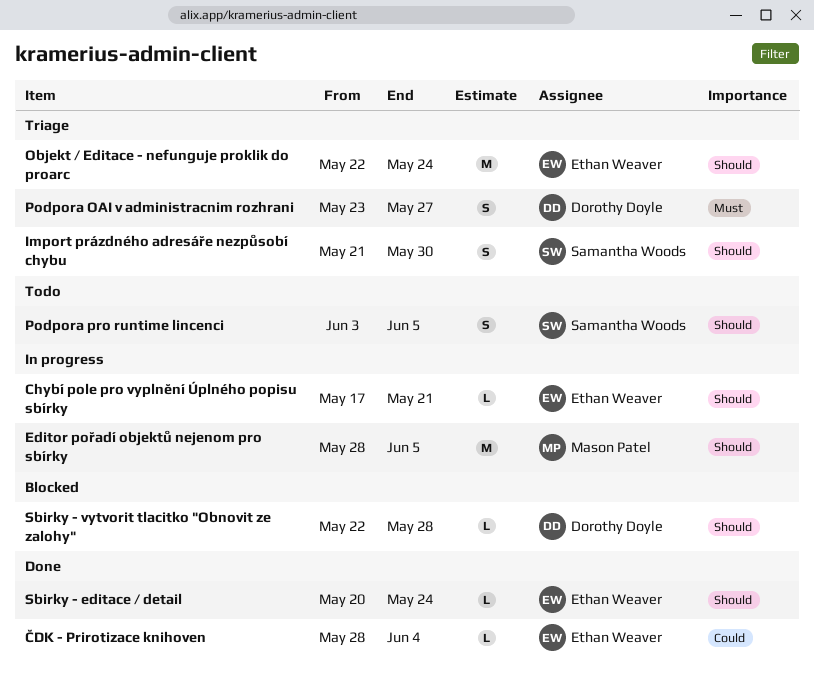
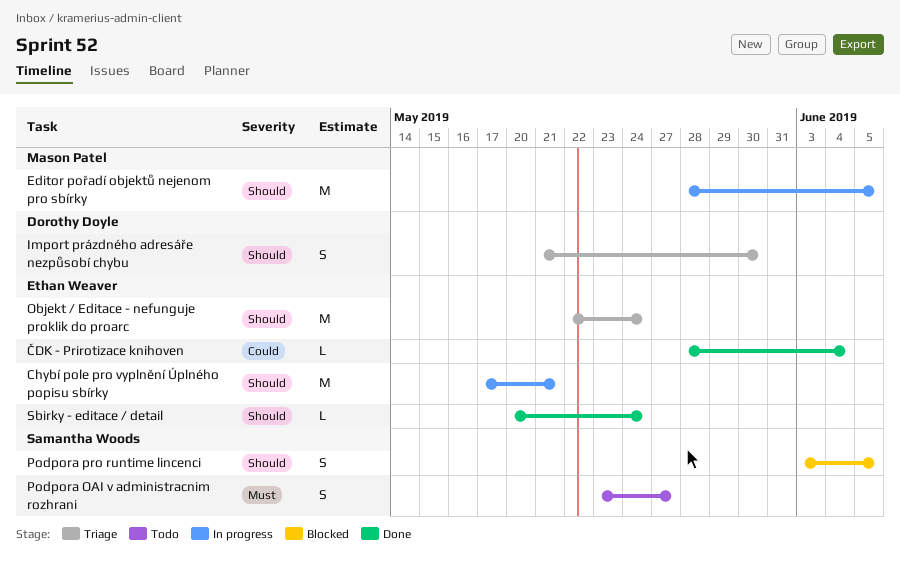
Chybí pole pro vyplnění Úplného popisu sbírky, estimate: L -> M
Import prázdného adresáře nezpůsobí chybu, owner: Samantha Woods -> Dorothy Doyle
Podpora OAI v administracnim rozhrani, status: Triage -> Todo
Podpora OAI v administracnim rozhrani, owner: Dorothy Doyle -> Samantha Woods
Podpora pro runtime lincenci, status: Todo -> Blocked
Sbirky - vytvorit tlacitko "Obnovit ze zalohy": present -> none

